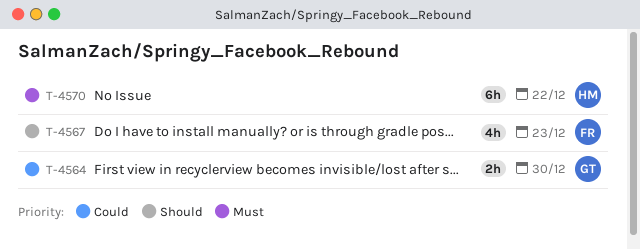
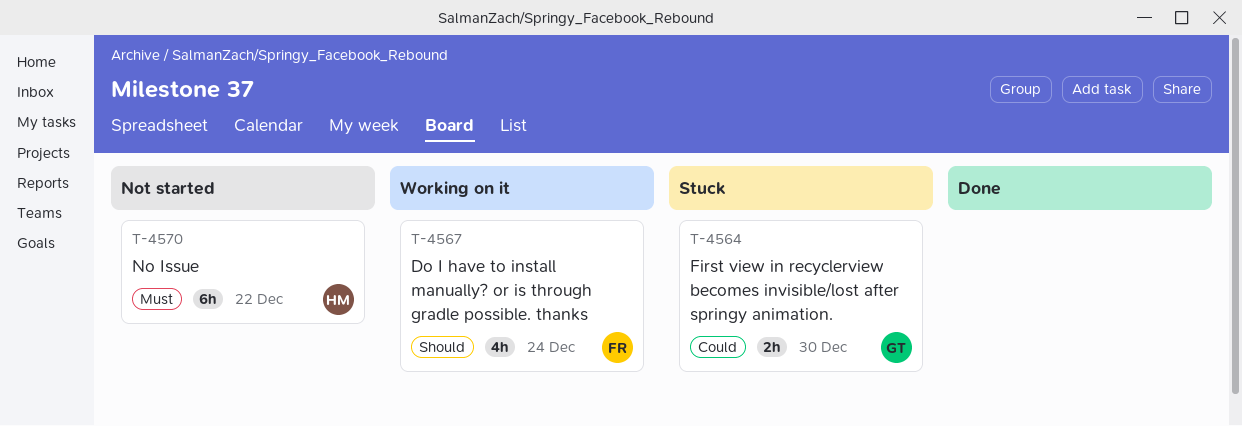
T-4567, due: Dec 23 -> Dec 24

